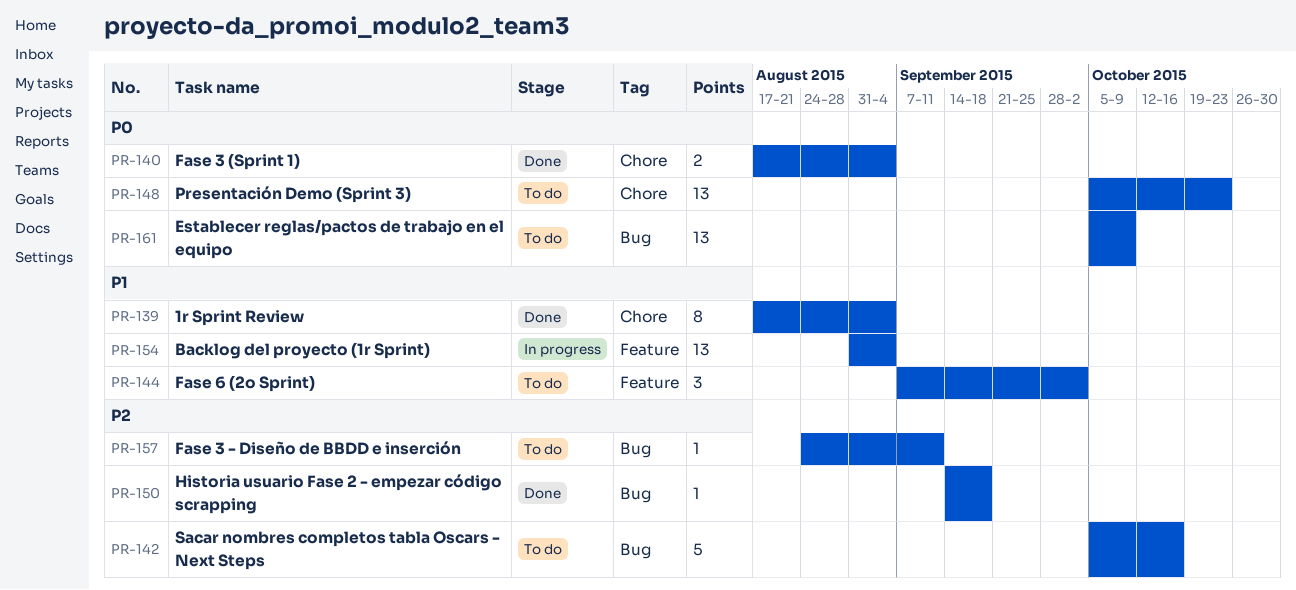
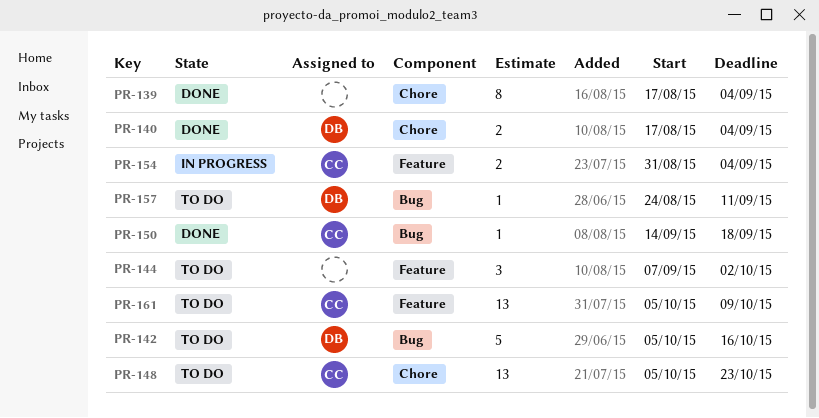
PR-154, estimate: 13 -> 2
PR-161, label: Bug -> Feature

